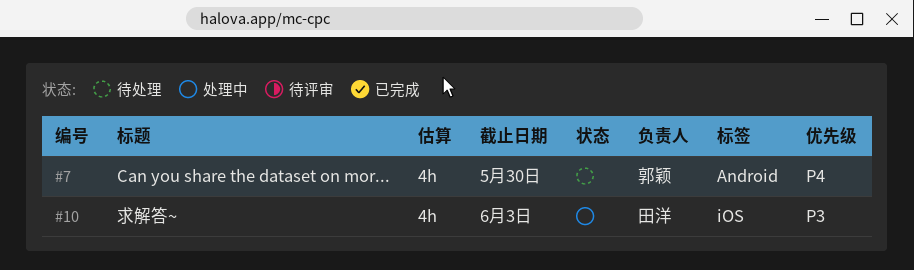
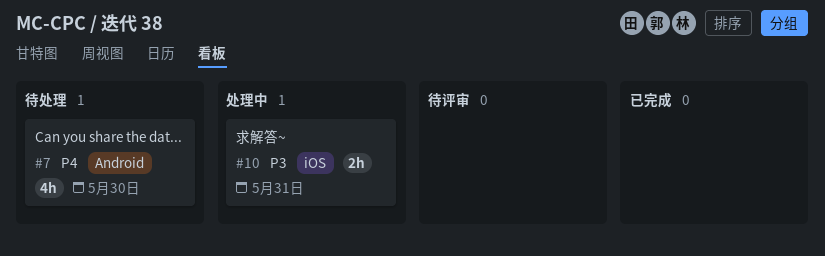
#10, estimate: 4h -> 2h
#10, due: Jun 3 -> May 31

